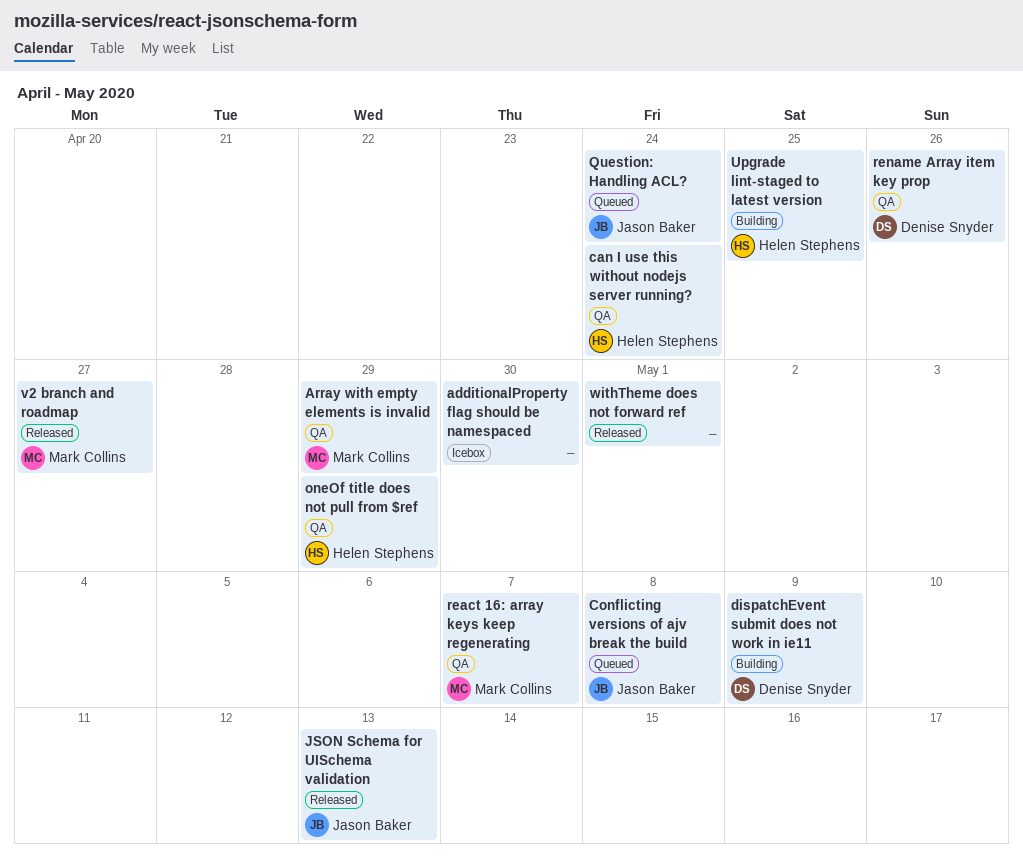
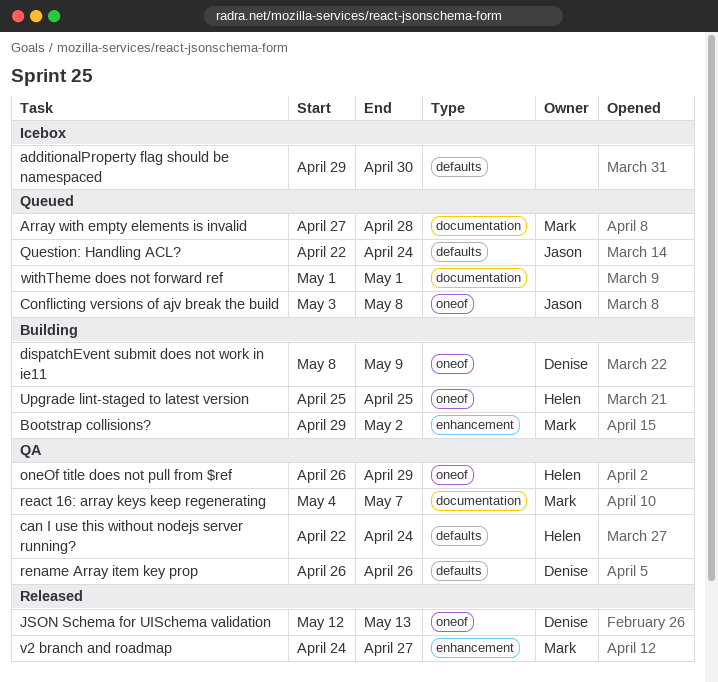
Array with empty elements is invalid, status: QA -> Queued
Array with empty elements is invalid, due: Apr 29 -> Apr 28
Bootstrap collisions?: none -> present
JSON Schema for UISchema validation, owner: Jason Baker -> Denise Snyder
withTheme does not forward ref, status: Released -> Queued

